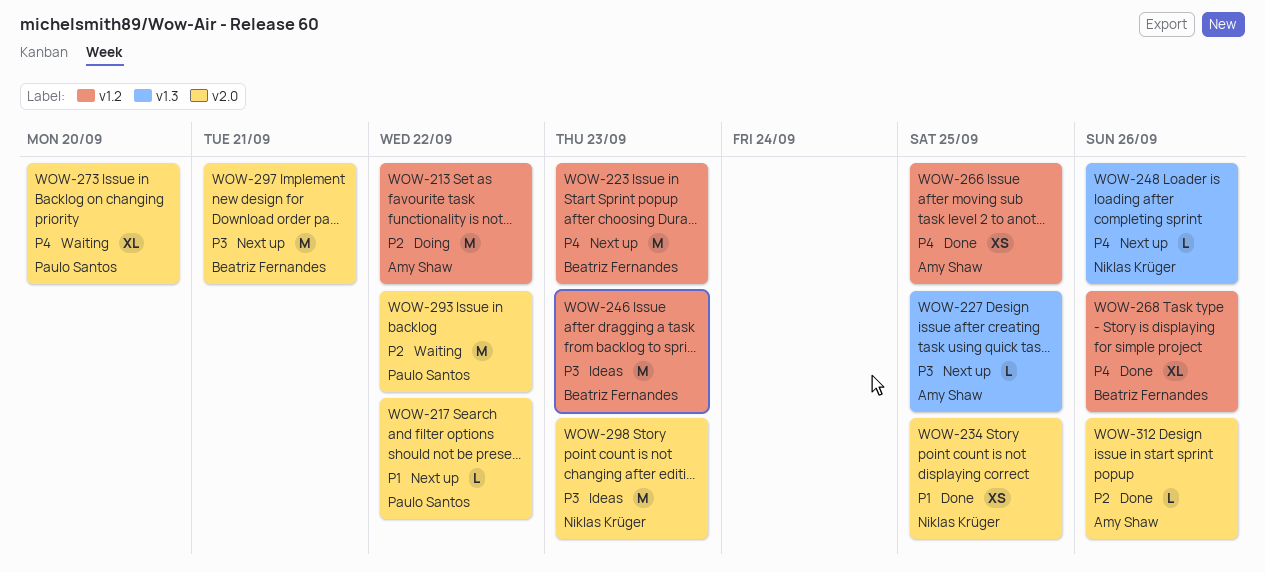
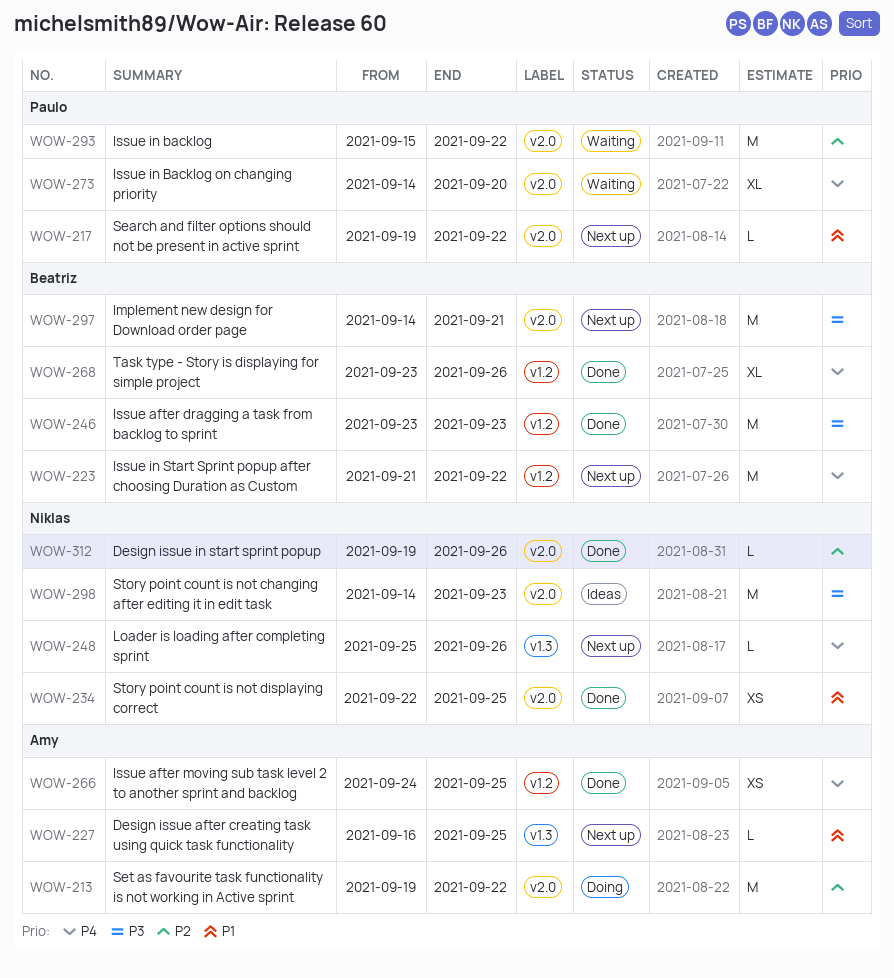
WOW-213, label: v1.2 -> v2.0
WOW-223, due: Sep 23 -> Sep 22
WOW-227, priority: P3 -> P1
WOW-246, status: Ideas -> Done
WOW-312, owner: Amy Shaw -> Niklas Krüger

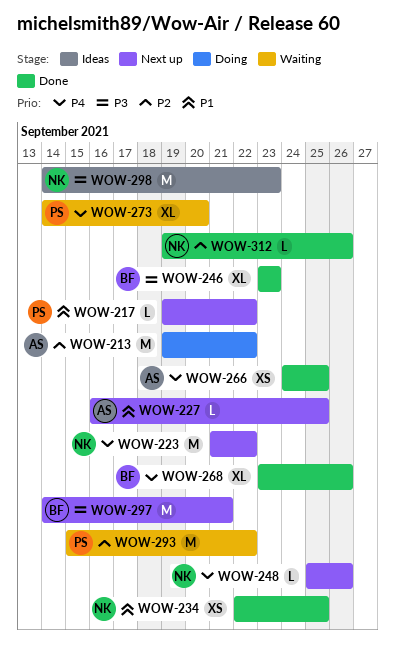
WOW-223, owner: Beatriz -> Niklas
WOW-246, estimate: M -> XL

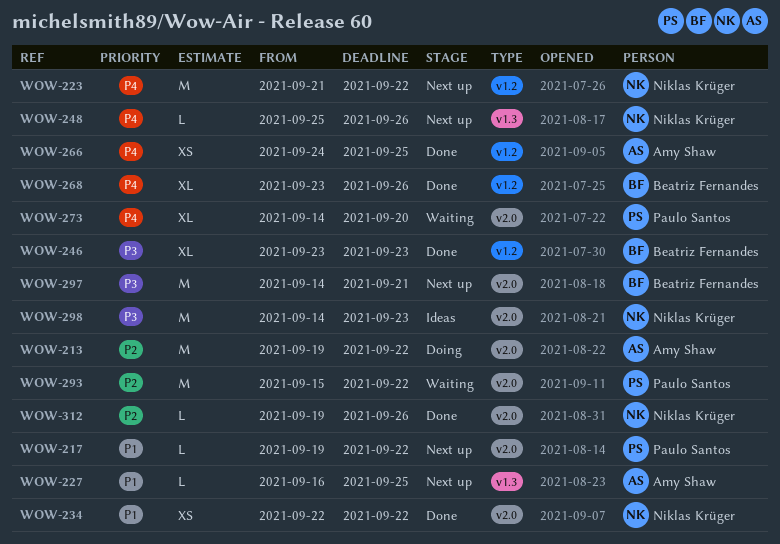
WOW-234, due: Sep 25 -> Sep 22

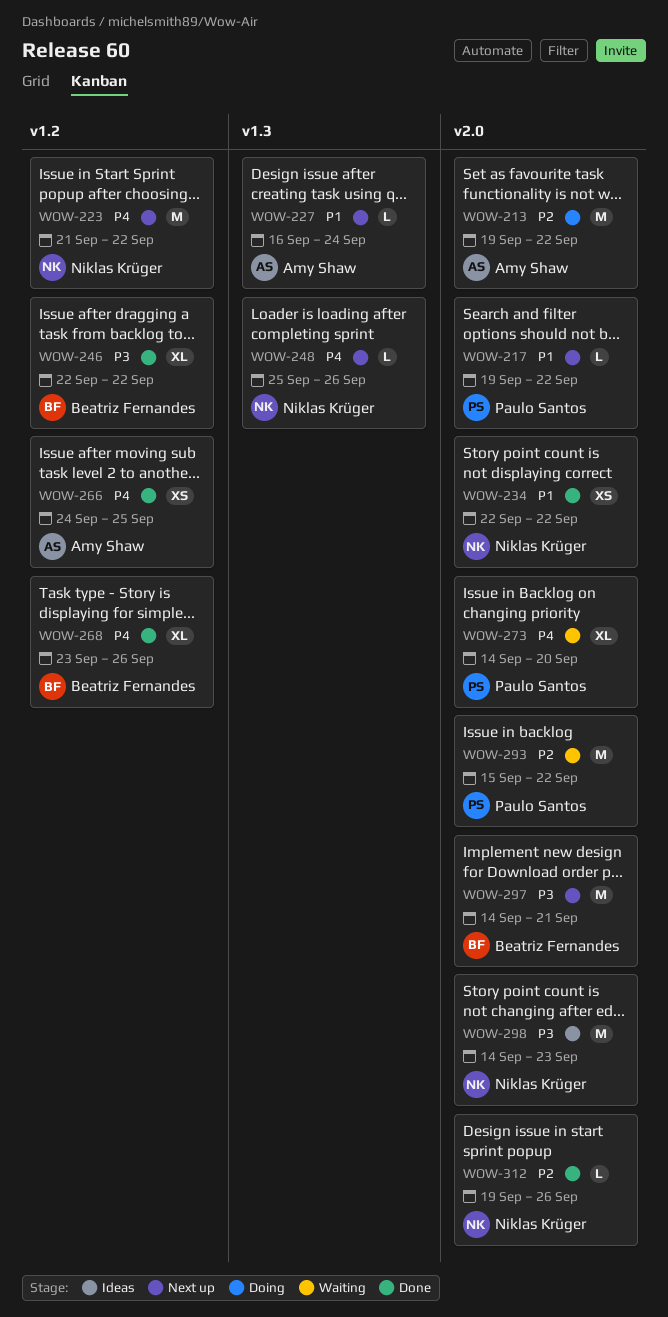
WOW-227, due: Sep 25 -> Sep 24
WOW-246, start: Sep 23 -> Sep 22
WOW-246, due: Sep 23 -> Sep 22

